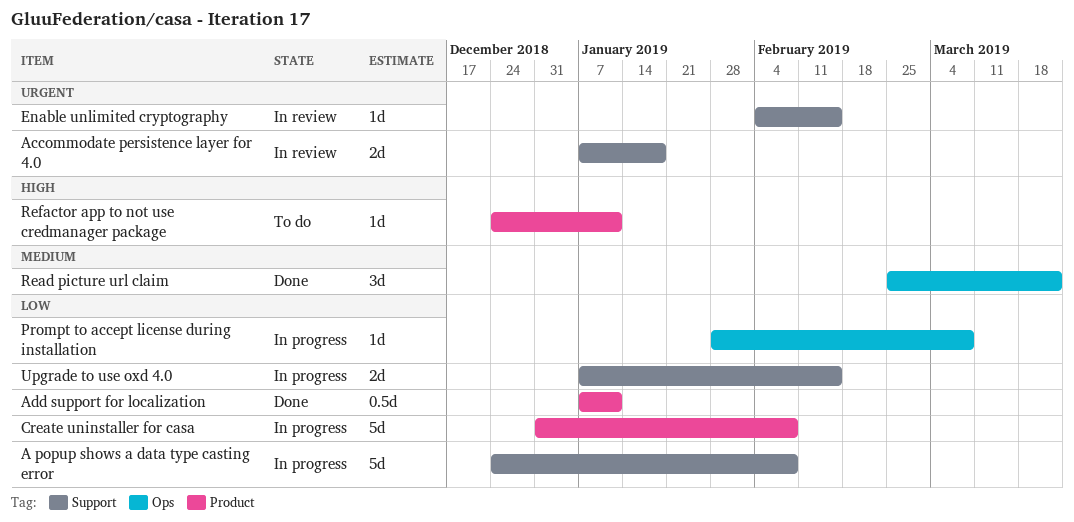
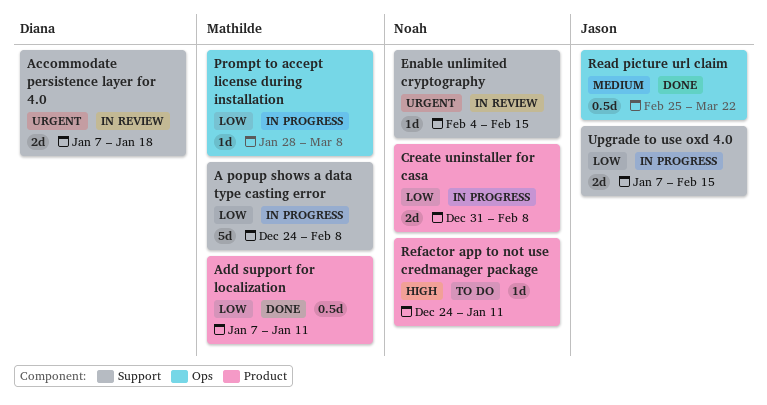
Create uninstaller for casa, estimate: 5d -> 2d
Read picture url claim, estimate: 3d -> 0.5d

